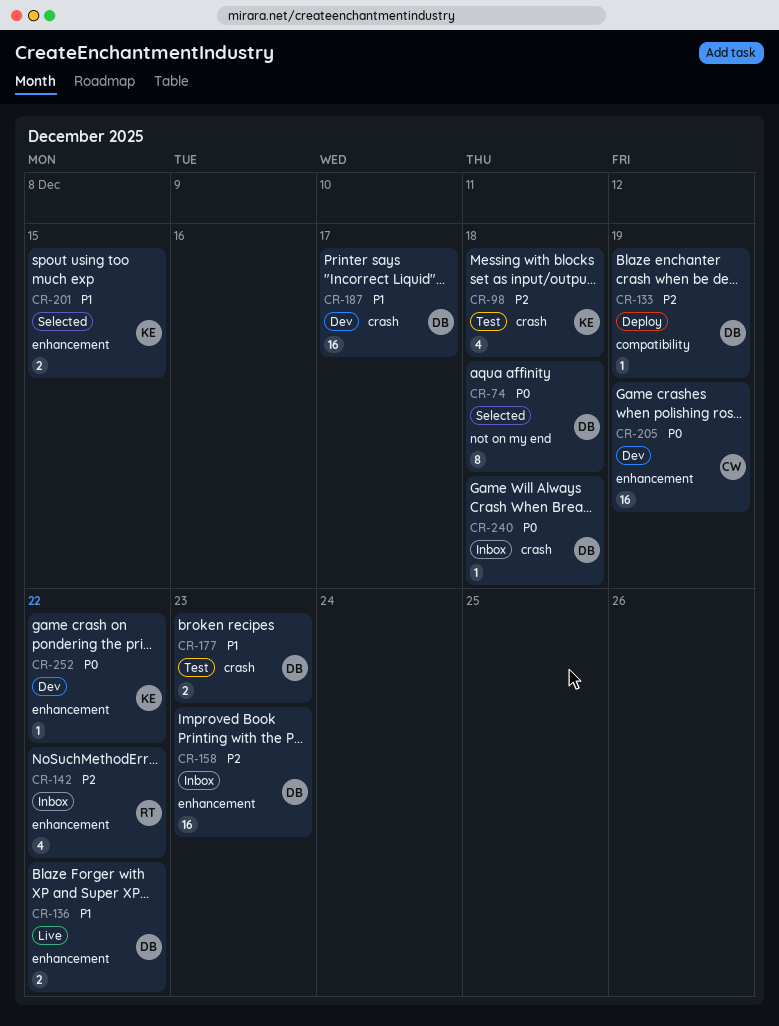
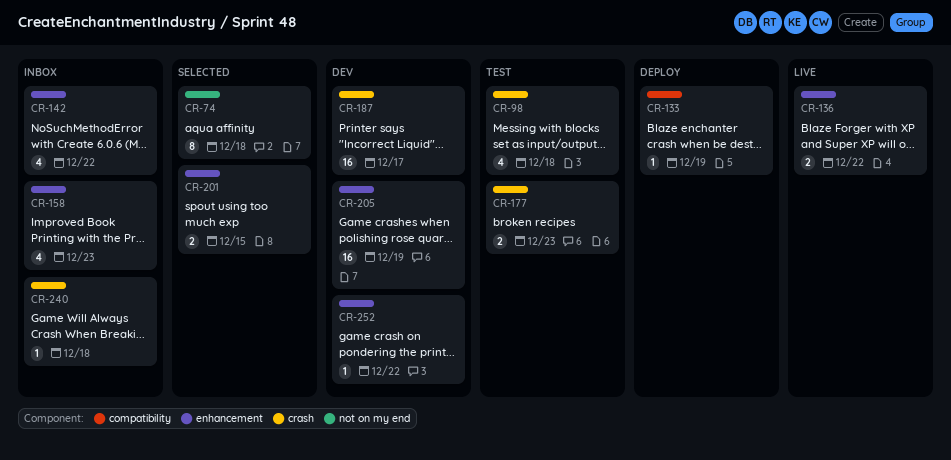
CR-158, estimate: 16 -> 4

